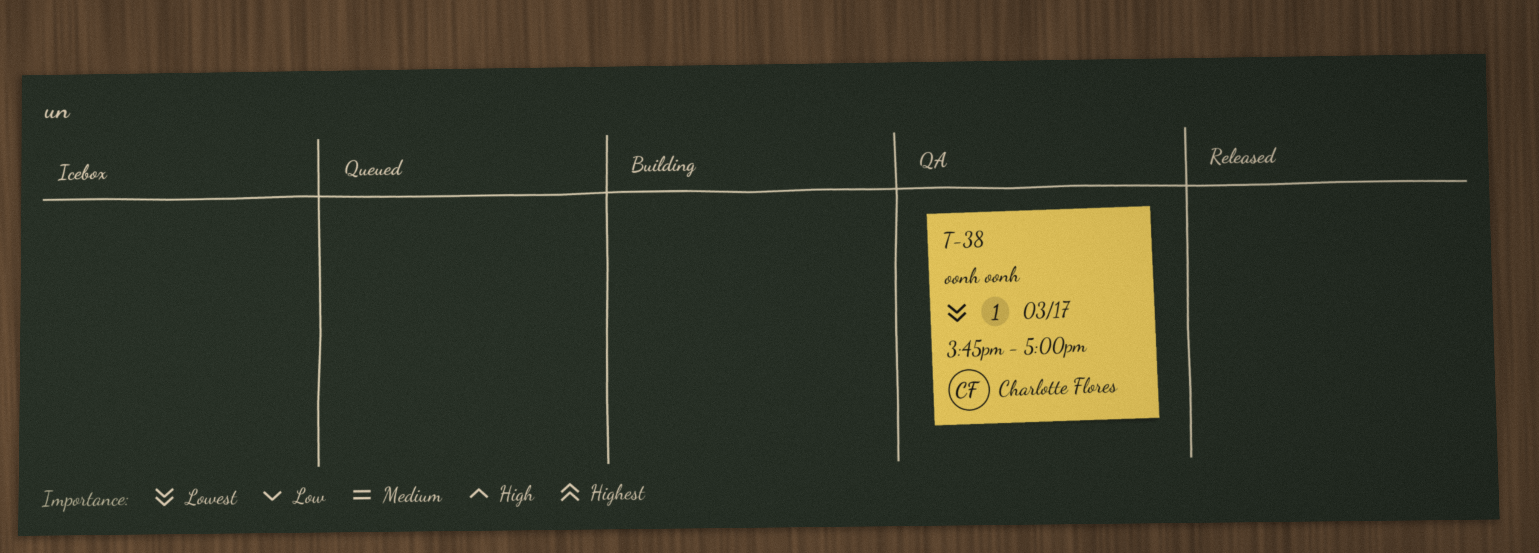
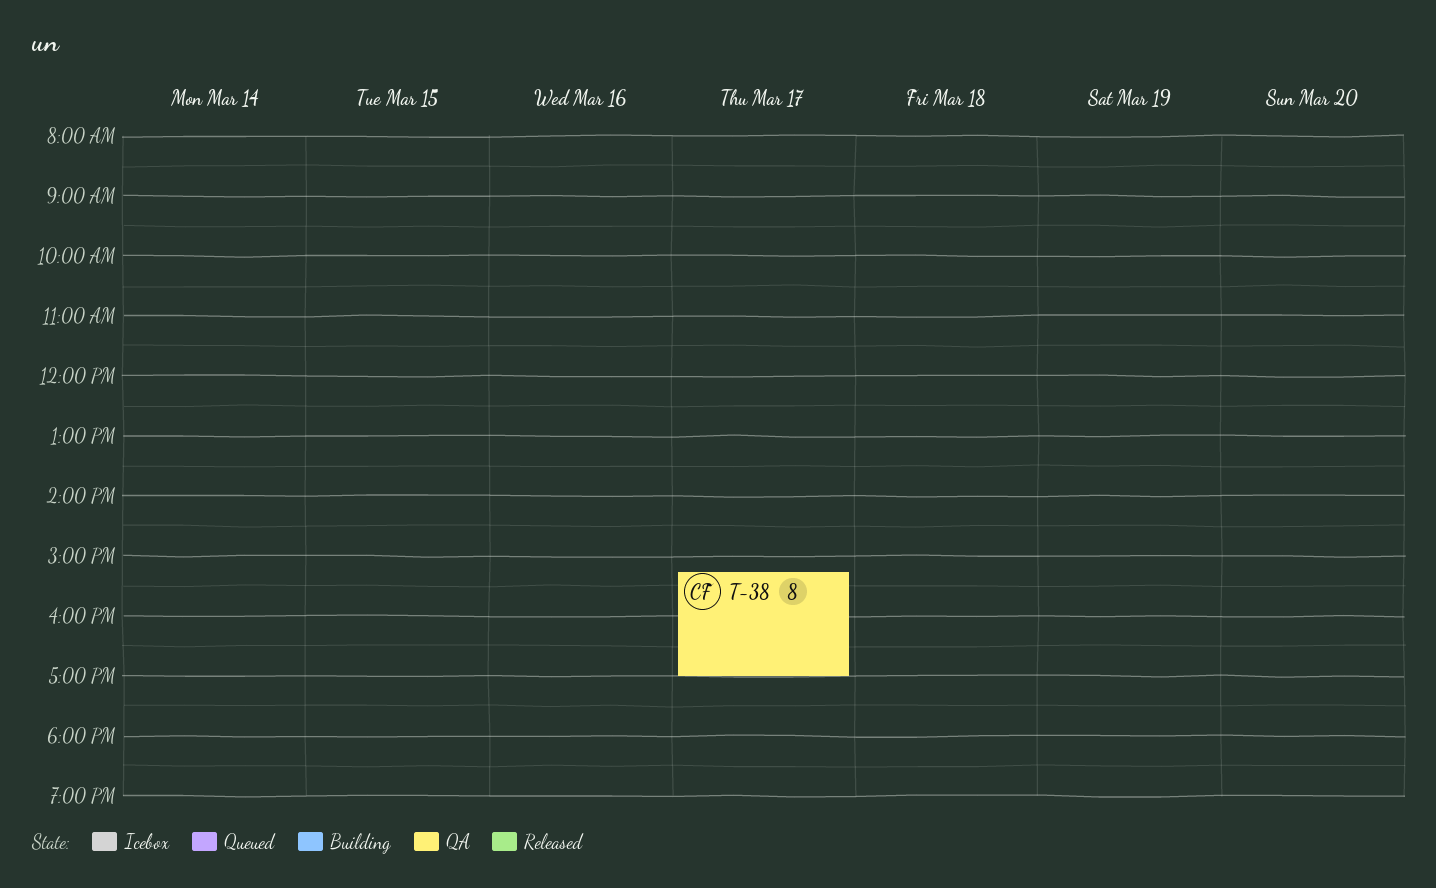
T-38, estimate: 1 -> 8
T-38, begins: 15:45 -> 15:15

